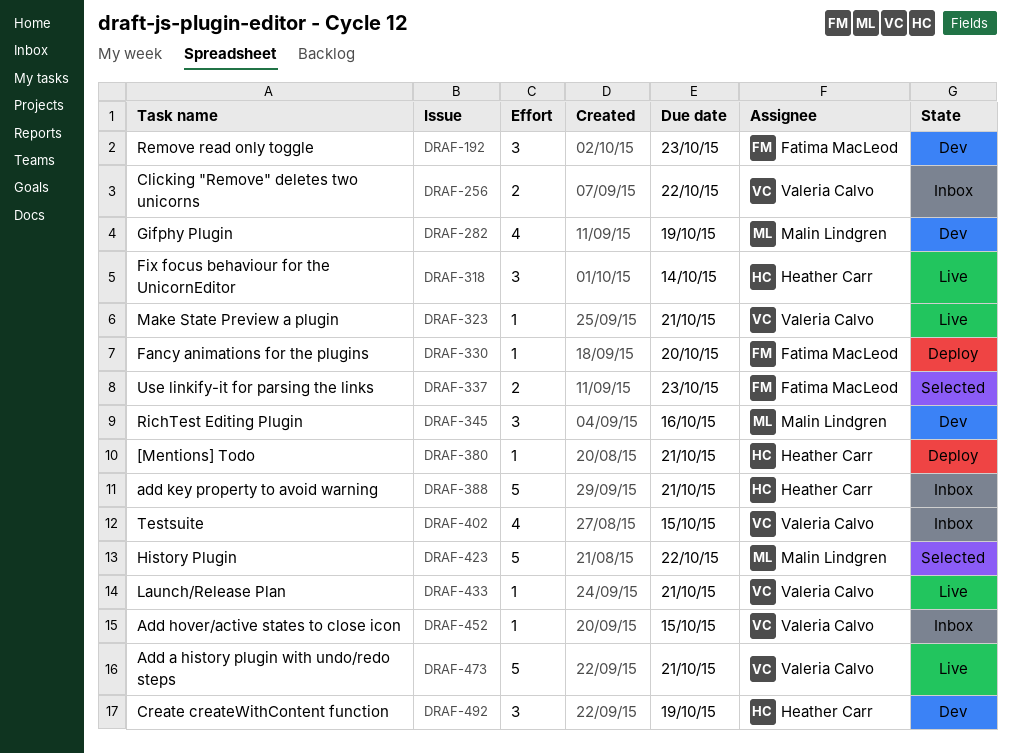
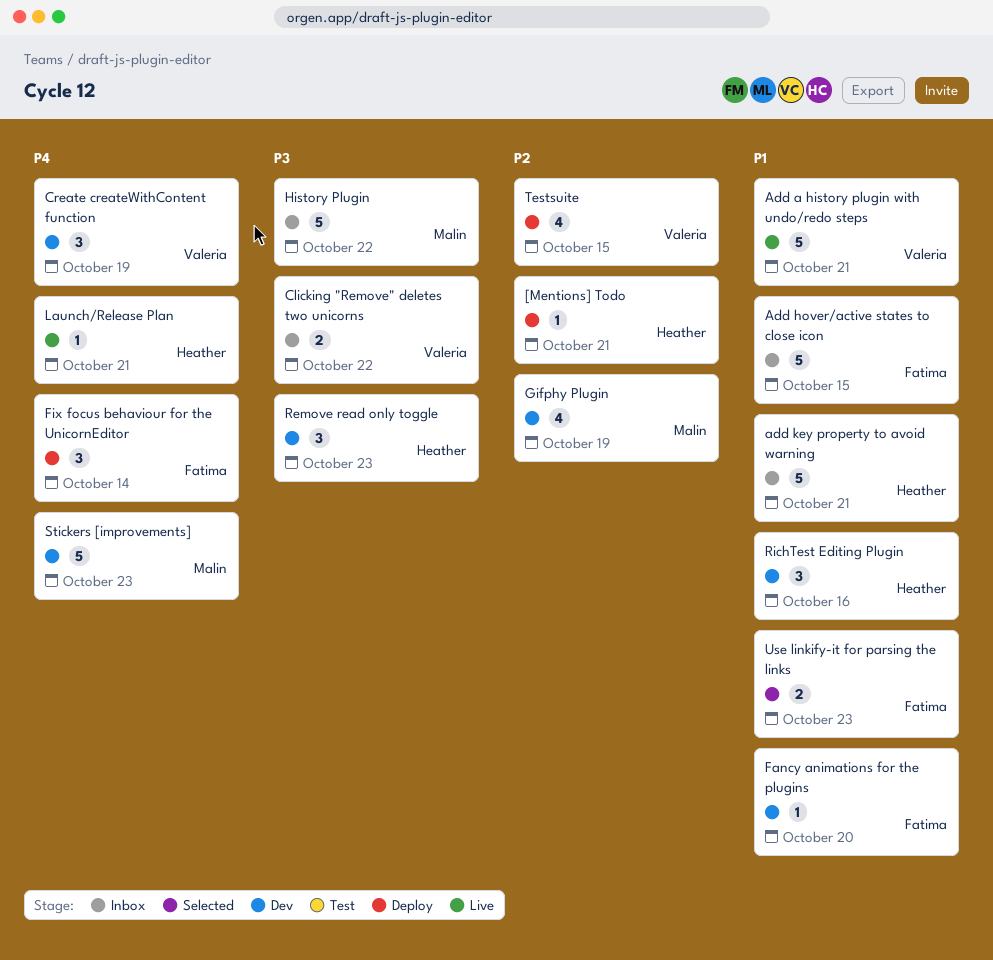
Add hover/active states to close icon, owner: Valeria Calvo -> Fatima MacLeod
Add hover/active states to close icon, estimate: 1 -> 5
Create createWithContent function, owner: Heather Carr -> Valeria Calvo
Fancy animations for the plugins, status: Deploy -> Dev
Fix focus behaviour for the UnicornEditor, status: Live -> Deploy
Fix focus behaviour for the UnicornEditor, owner: Heather Carr -> Fatima MacLeod
History Plugin, status: Selected -> Inbox
Launch/Release Plan, owner: Valeria Calvo -> Heather Carr
Make State Preview a plugin: present -> none
Remove read only toggle, owner: Fatima MacLeod -> Heather Carr
RichTest Editing Plugin, owner: Malin Lindgren -> Heather Carr
Stickers [improvements]: none -> present
Testsuite, status: Inbox -> Deploy

